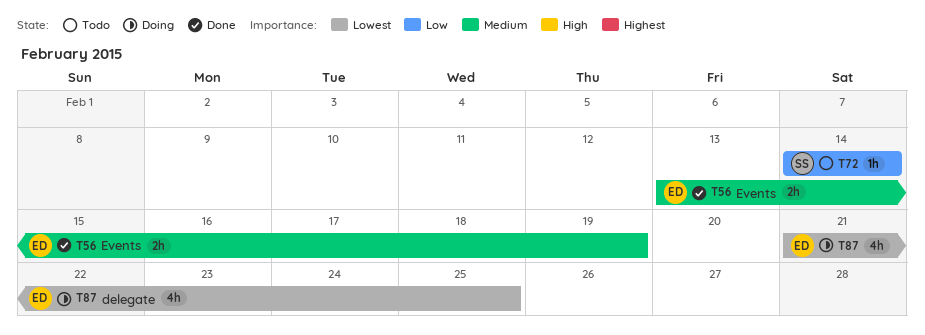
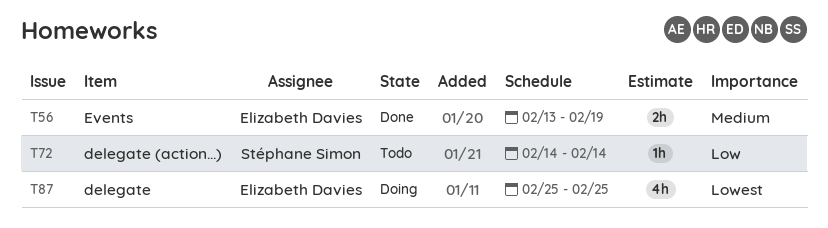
T87, start: Feb 21 -> Feb 25

